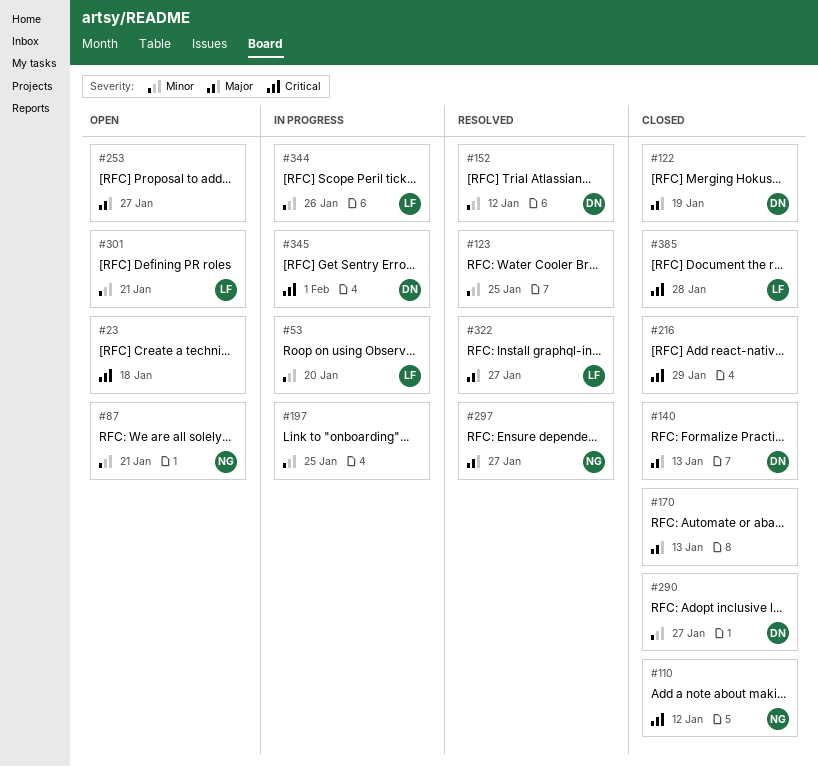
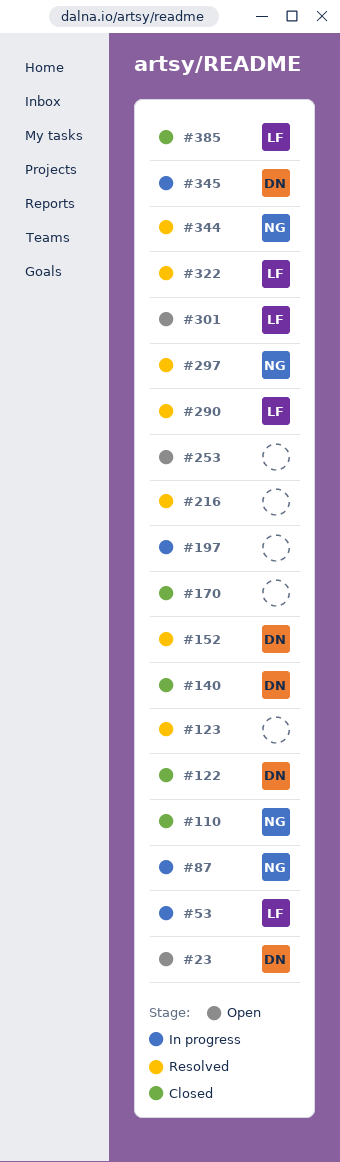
#23, owner: none -> DN
#87, status: Open -> In progress
#216, status: Closed -> Resolved
#290, status: Closed -> Resolved
#290, owner: DN -> LF
#344, status: In progress -> Resolved
#344, owner: LF -> NG

